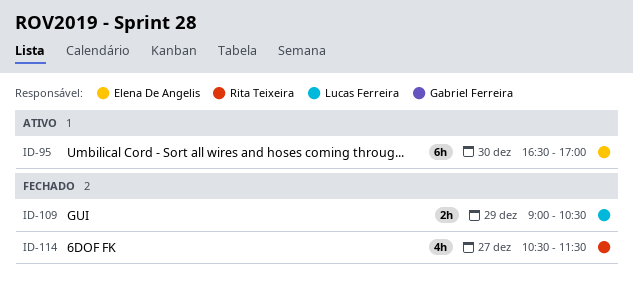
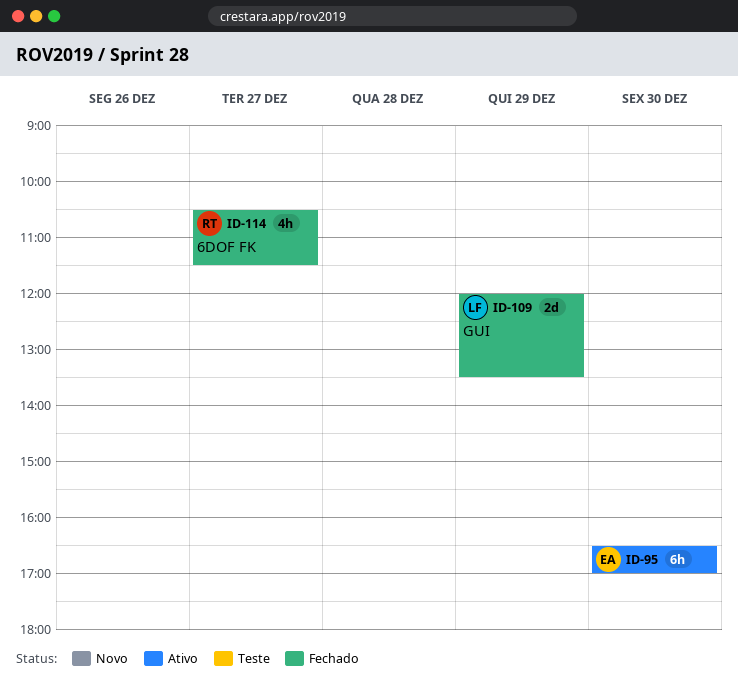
ID-109, estimate: 2h -> 2d
ID-109, begins: 09:00 -> 12:00
ID-109, ends: 10:30 -> 13:30

